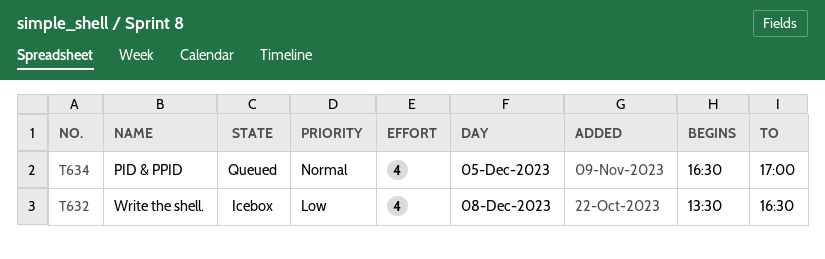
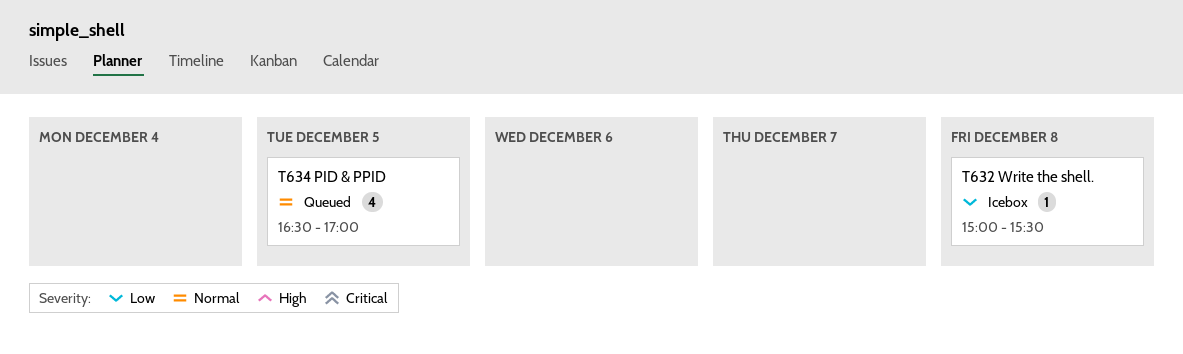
T632, estimate: 4 -> 1
T632, begins: 13:30 -> 15:00
T632, ends: 16:30 -> 15:30

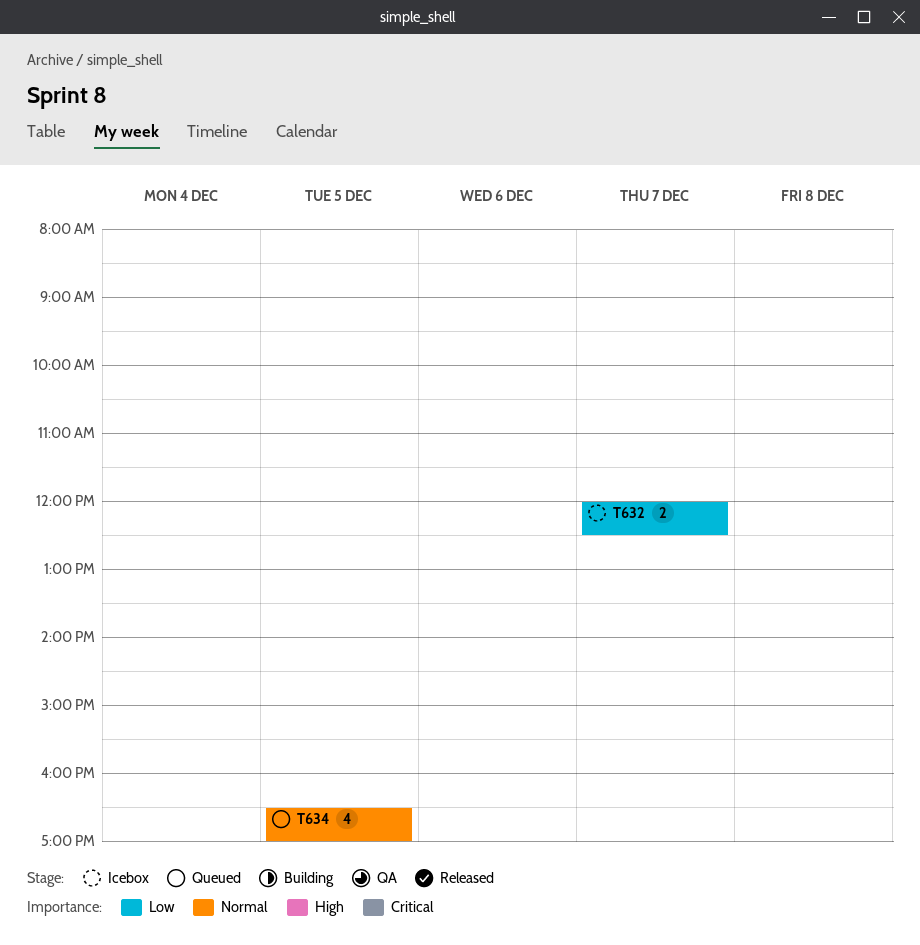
T632, estimate: 1 -> 2
T632, day: Dec 8 -> Dec 7
T632, begins: 15:00 -> 12:00
T632, ends: 15:30 -> 12:30

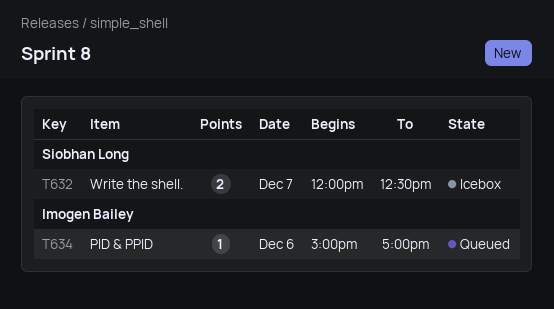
T634, estimate: 4 -> 1
T634, day: Dec 5 -> Dec 6
T634, begins: 16:30 -> 15:00

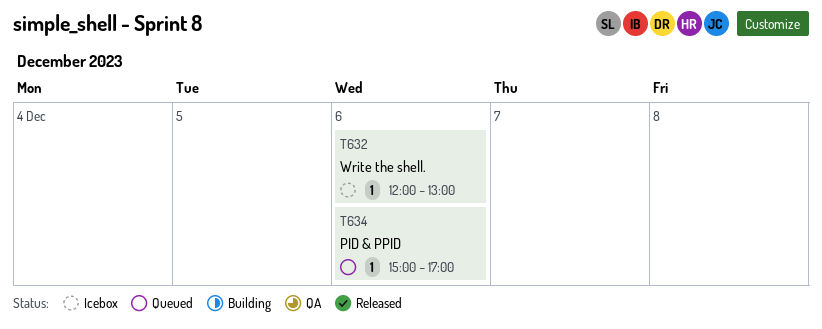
T632, estimate: 2 -> 1
T632, day: Dec 7 -> Dec 6
T632, ends: 12:30 -> 13:00

